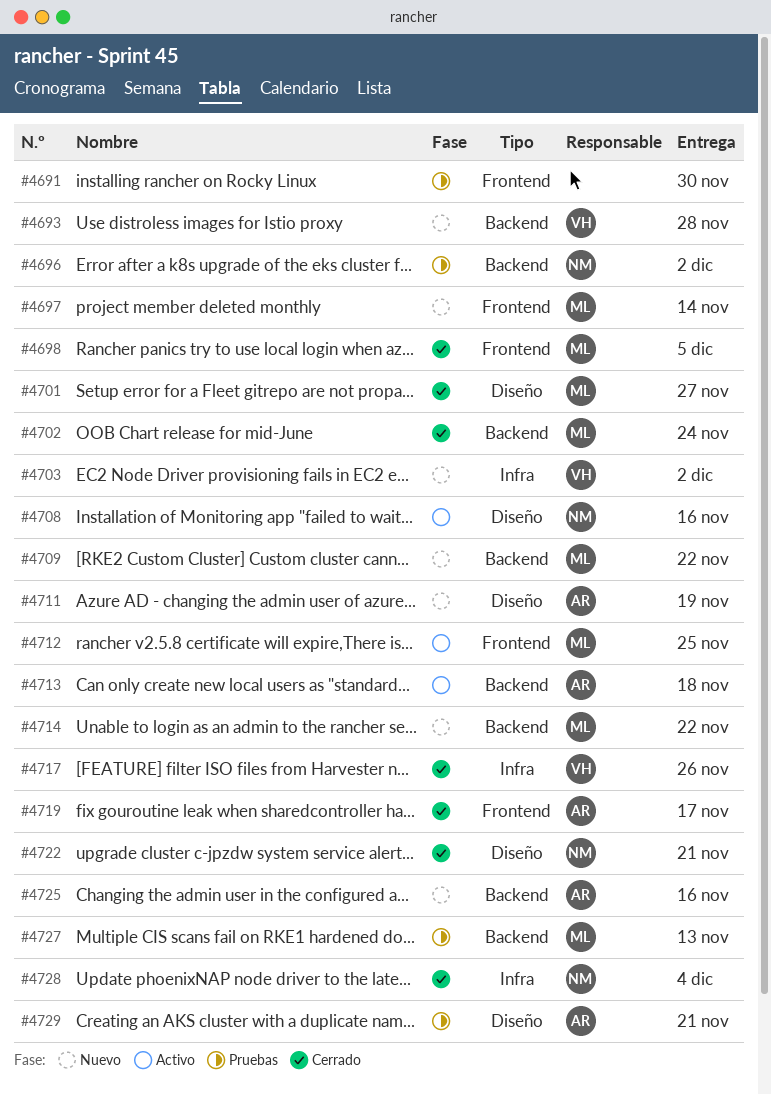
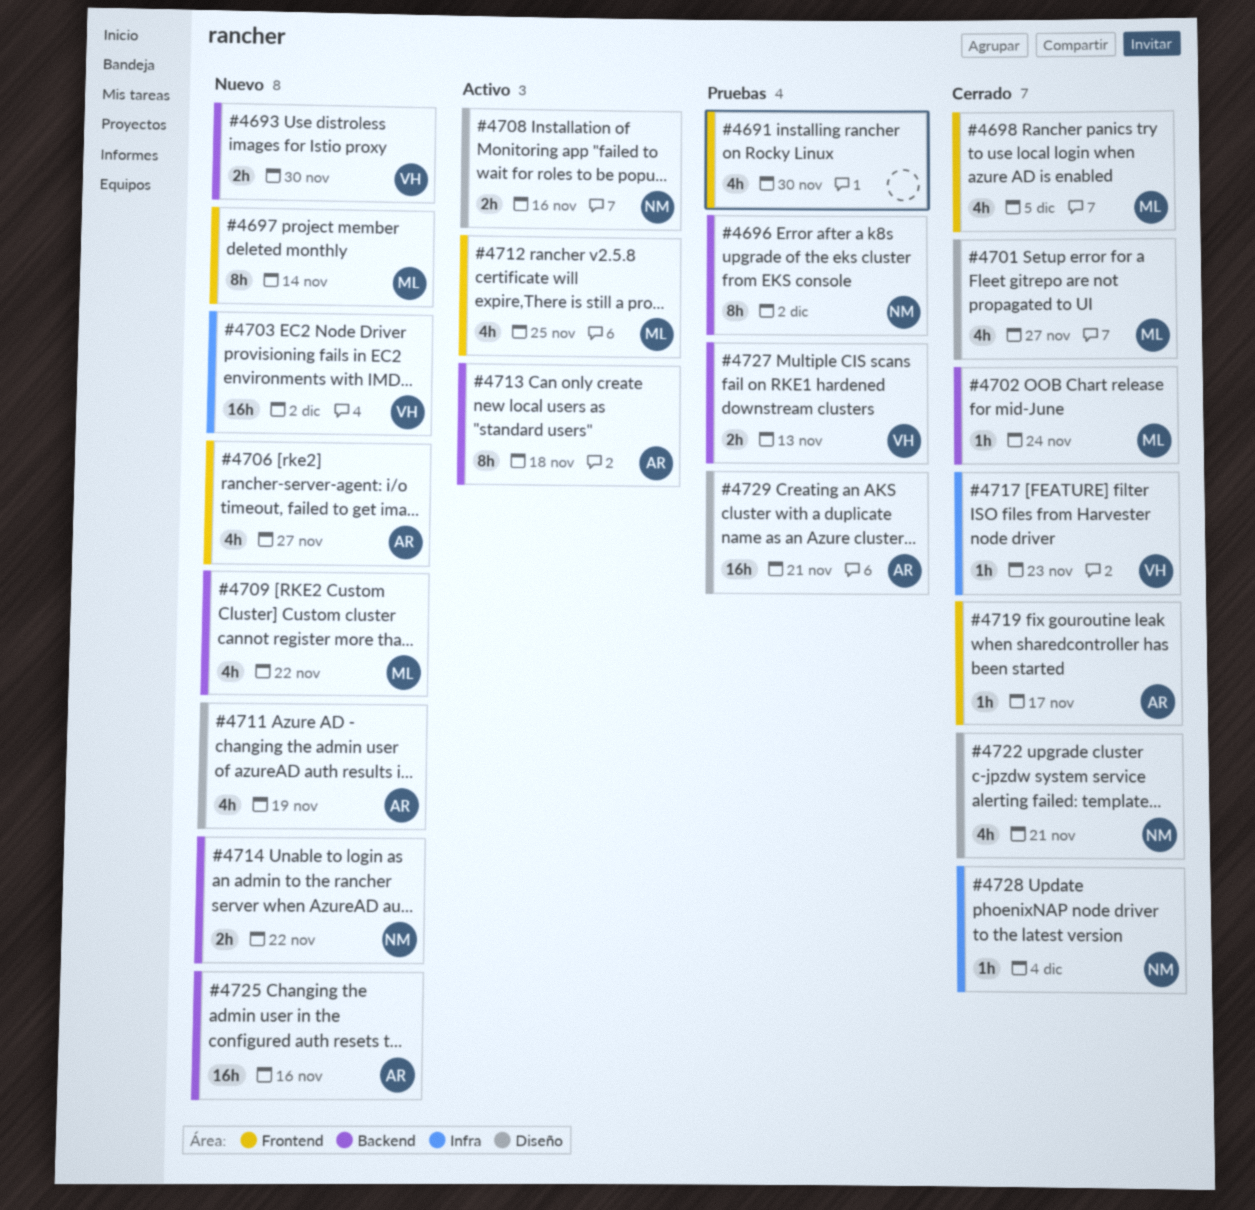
#4693, due: Nov 28 -> Nov 30
#4706: none -> present
#4714, owner: ML -> NM
#4717, due: Nov 26 -> Nov 23
#4727, owner: ML -> VH

